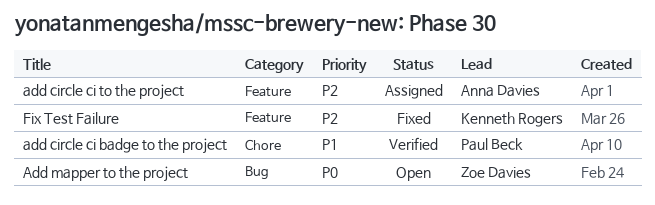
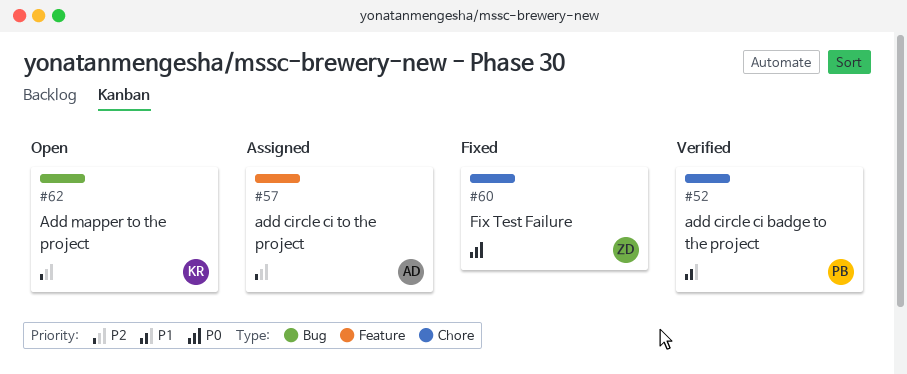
Add mapper to the project, owner: Zoe Davies -> Kenneth Rogers
Add mapper to the project, priority: P0 -> P2
Fix Test Failure, owner: Kenneth Rogers -> Zoe Davies
Fix Test Failure, priority: P2 -> P0
Fix Test Failure, label: Feature -> Chore

